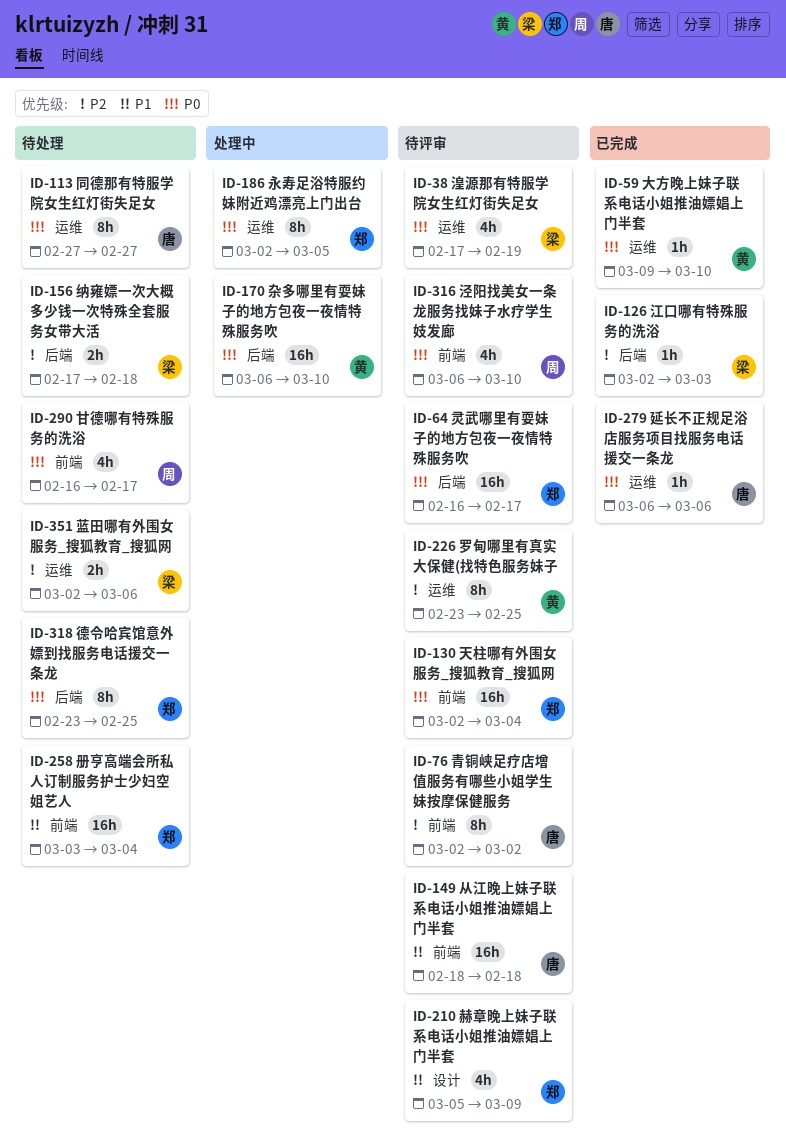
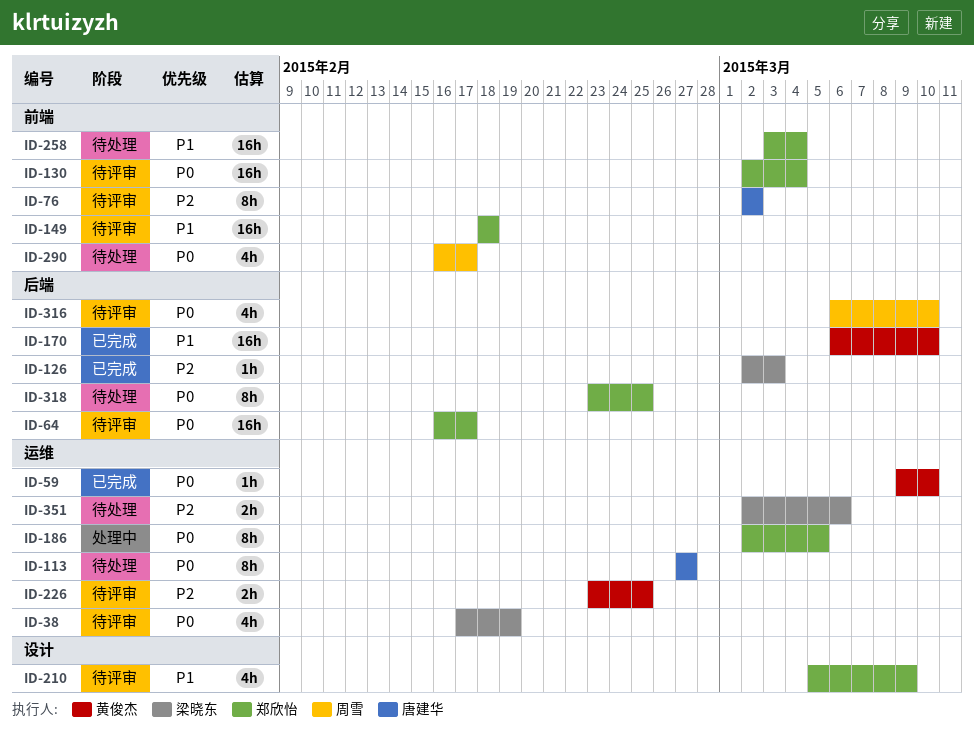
ID-149, owner: 唐建华 -> 郑欣怡
ID-156: present -> none
ID-170, status: 处理中 -> 已完成
ID-170, priority: P0 -> P1
ID-226, estimate: 8h -> 2h
ID-279: present -> none
ID-316, label: 前端 -> 后端

